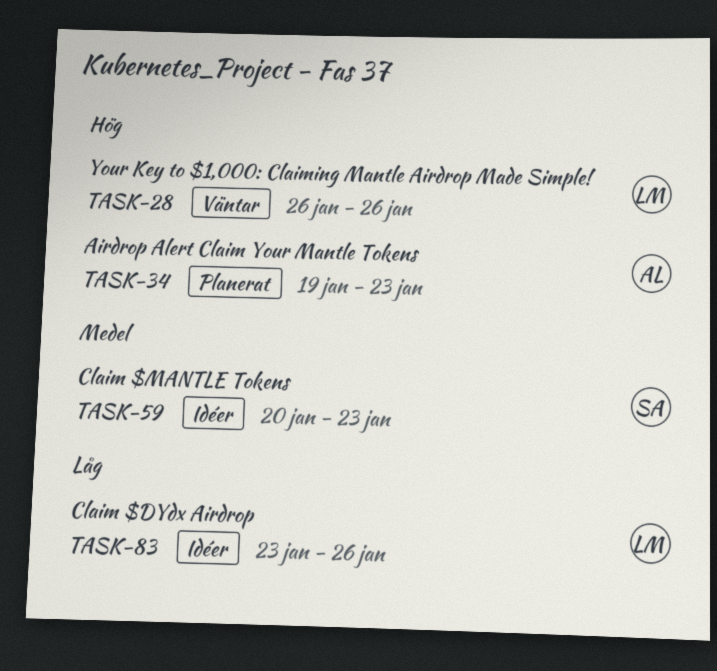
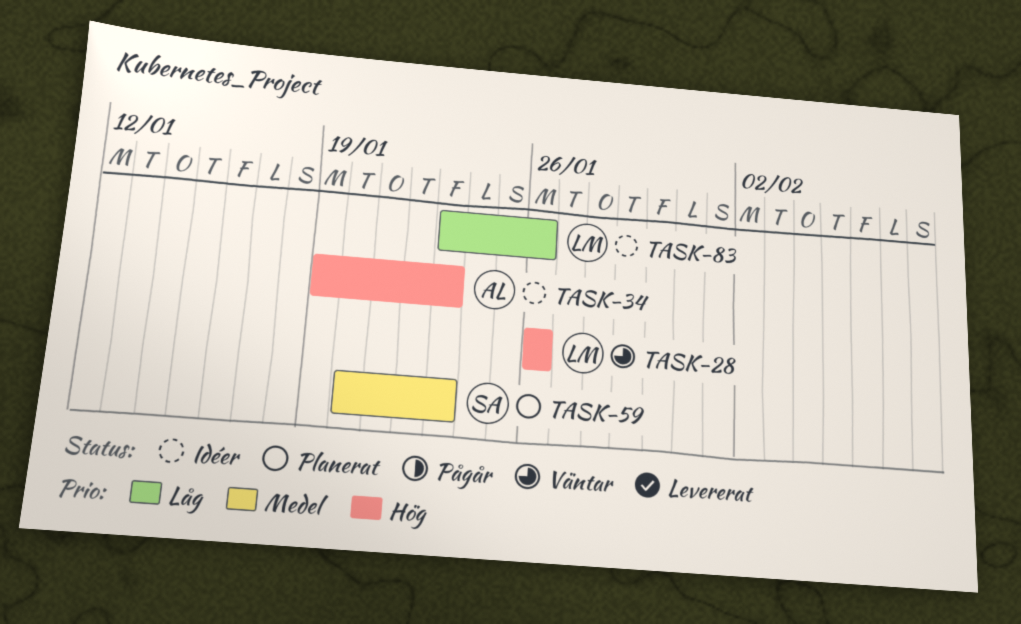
TASK-34, status: Planerat -> Idéer
TASK-59, status: Idéer -> Planerat

